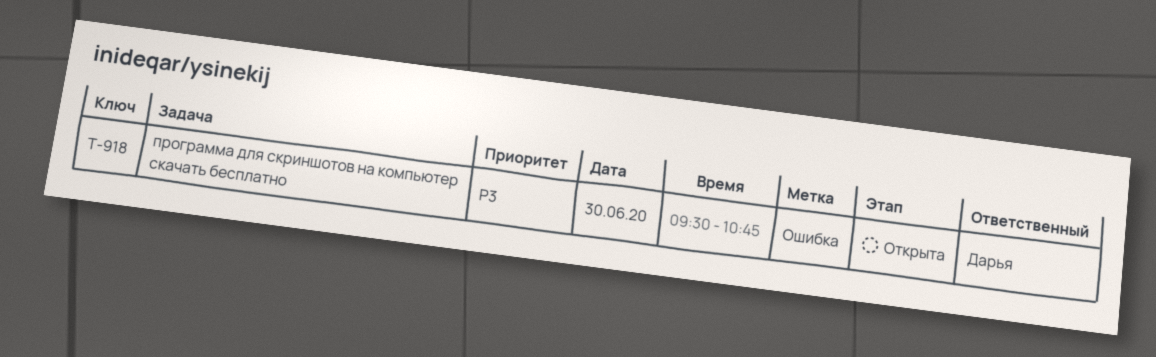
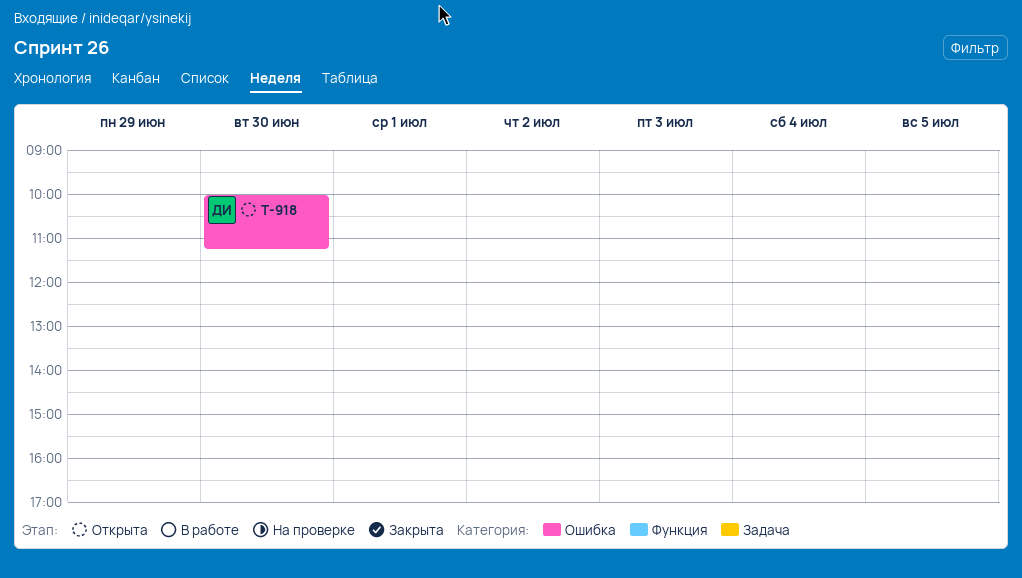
T-918, begins: 09:30 -> 10:00
T-918, ends: 10:45 -> 11:15

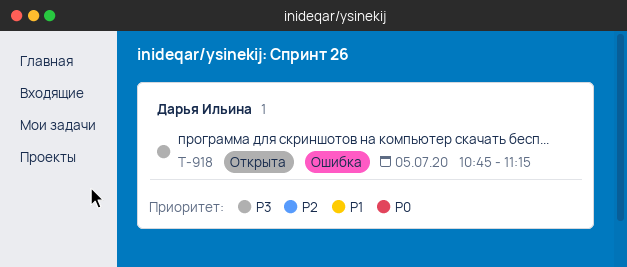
T-918, day: Jun 30 -> Jul 5
T-918, begins: 10:00 -> 10:45

